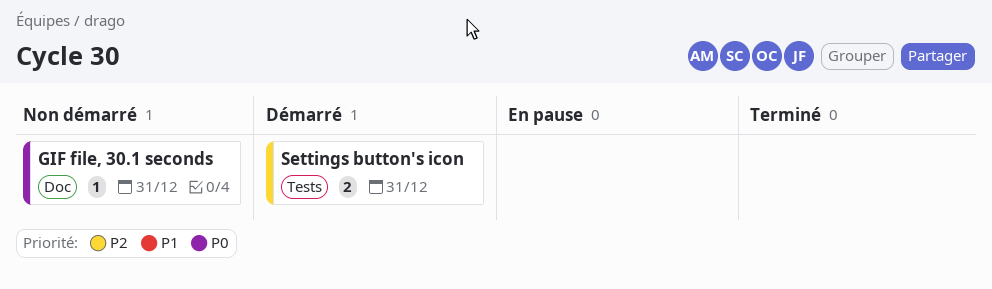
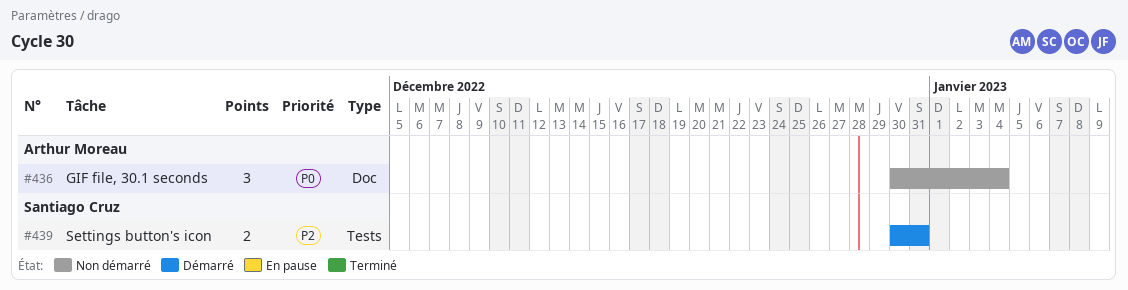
GIF file, 30.1 seconds, estimate: 1 -> 3
GIF file, 30.1 seconds, due: Dec 31 -> Jan 4

